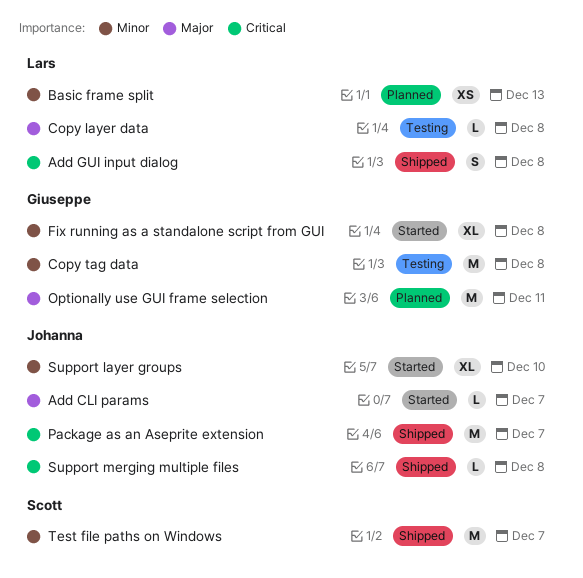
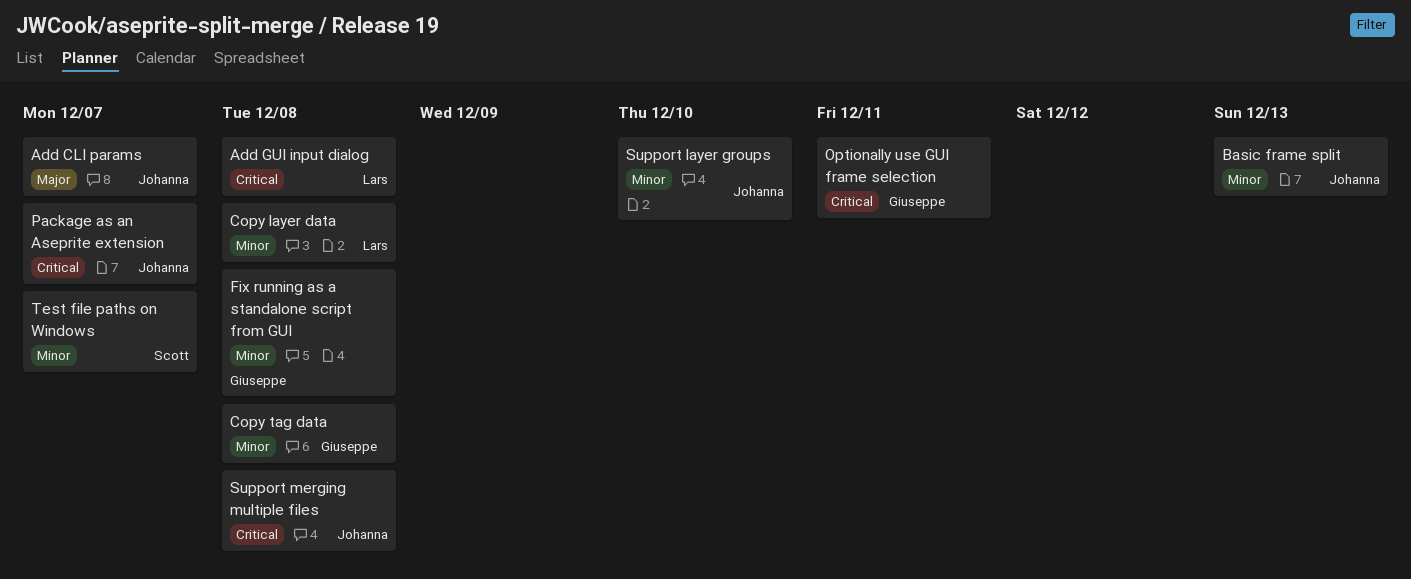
Basic frame split, owner: Lars -> Johanna
Copy layer data, priority: Major -> Minor
Optionally use GUI frame selection, priority: Major -> Critical

